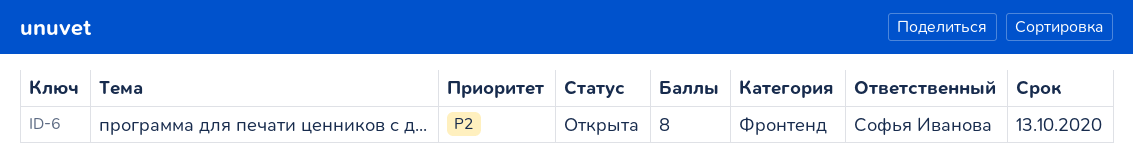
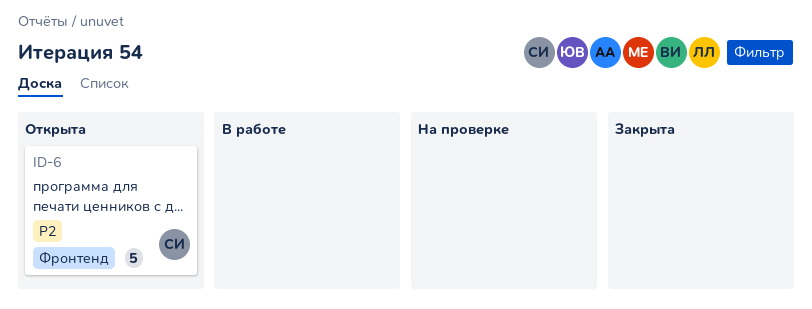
ID-6, estimate: 8 -> 5

